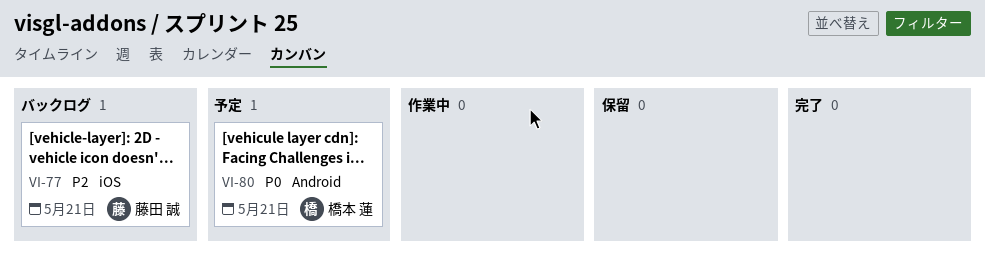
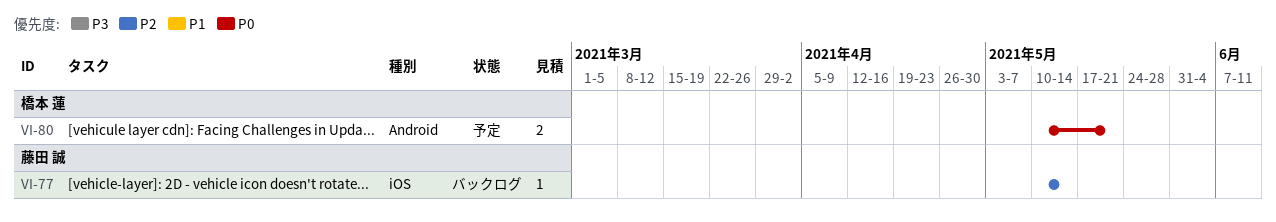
VI-77, due: May 21 -> May 14

